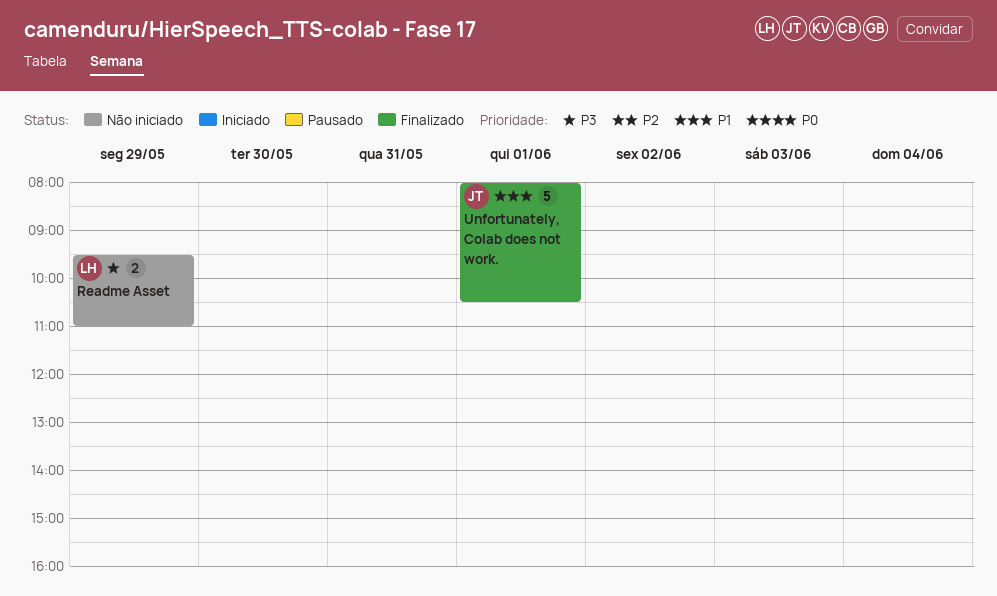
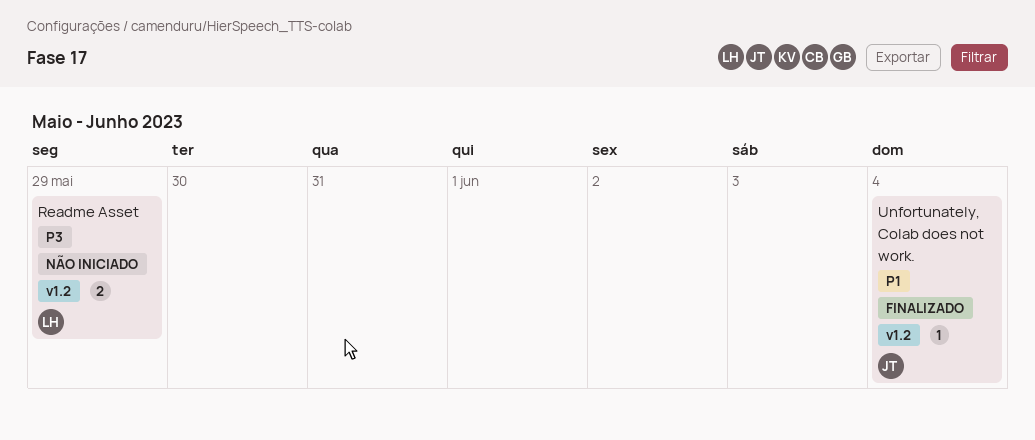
Unfortunately, Colab does not work., estimate: 5 -> 1
Unfortunately, Colab does not work., day: Jun 1 -> Jun 4

